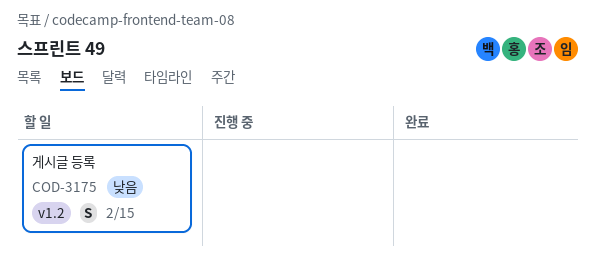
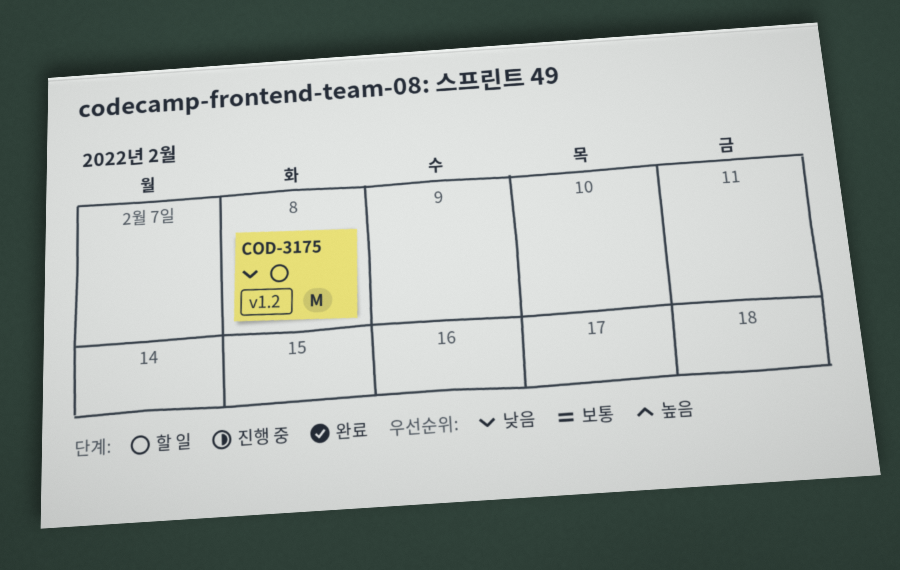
COD-3175, estimate: S -> M
COD-3175, due: Feb 15 -> Feb 8

